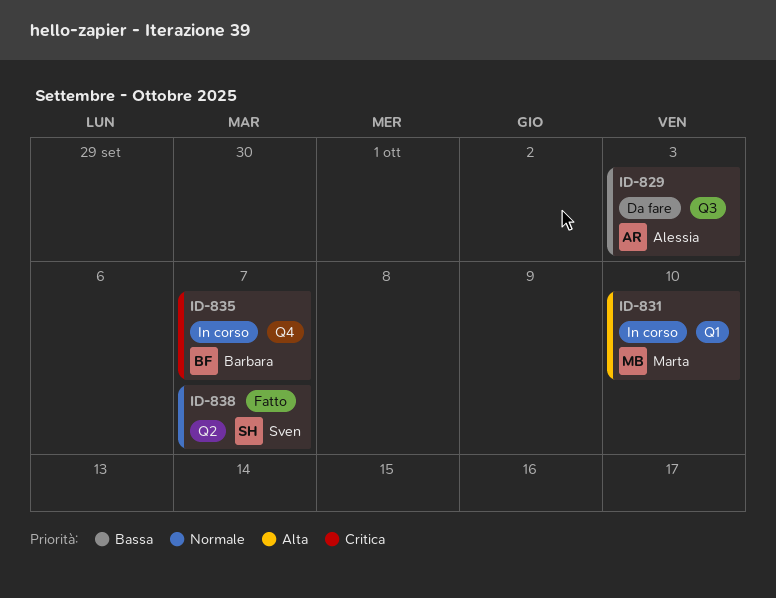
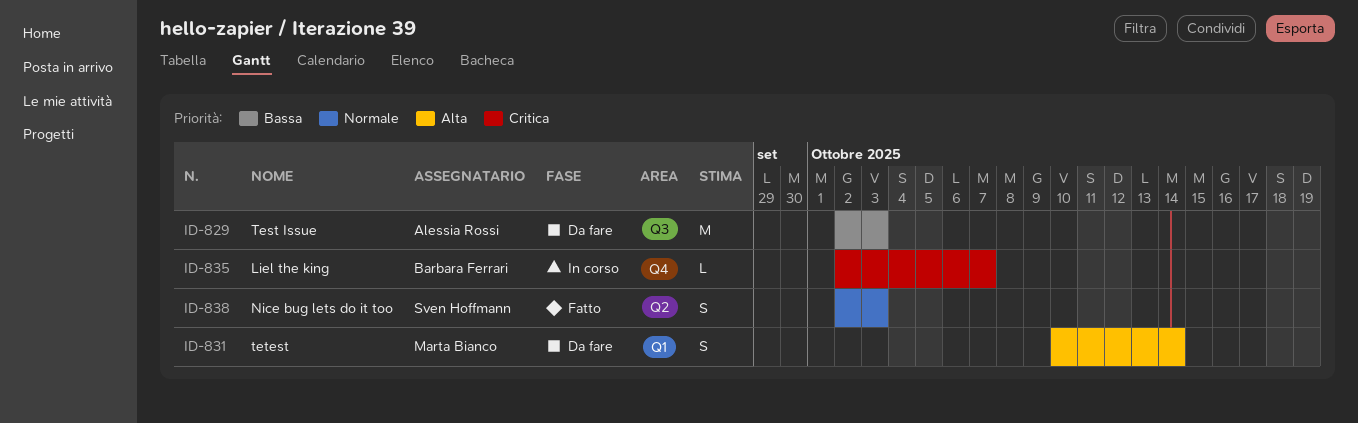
ID-831, status: In corso -> Da fare
ID-831, due: Oct 10 -> Oct 14
ID-838, due: Oct 7 -> Oct 3

